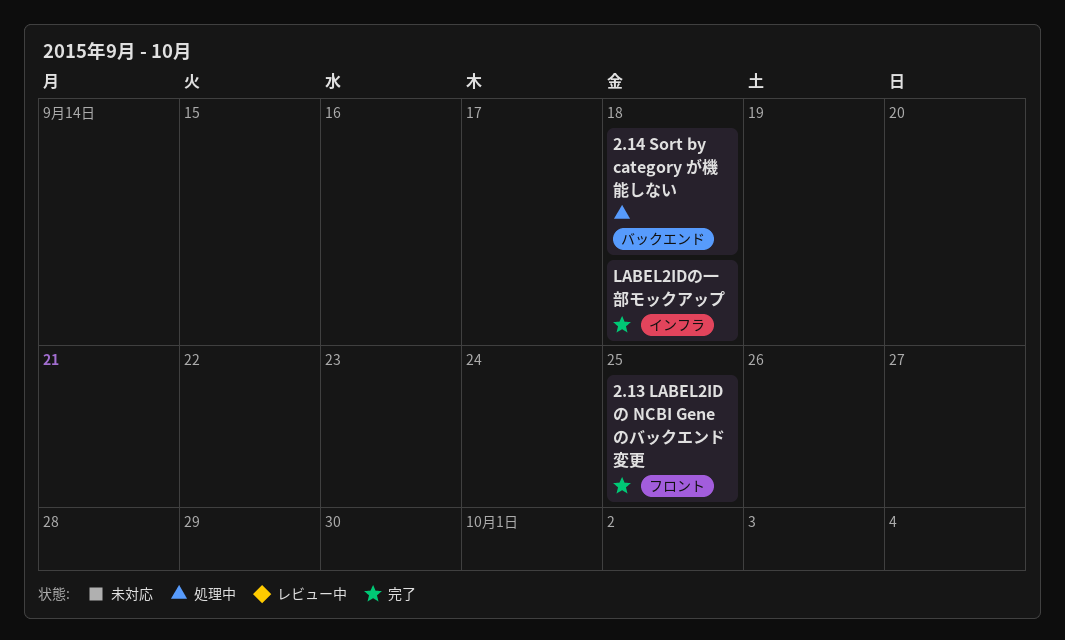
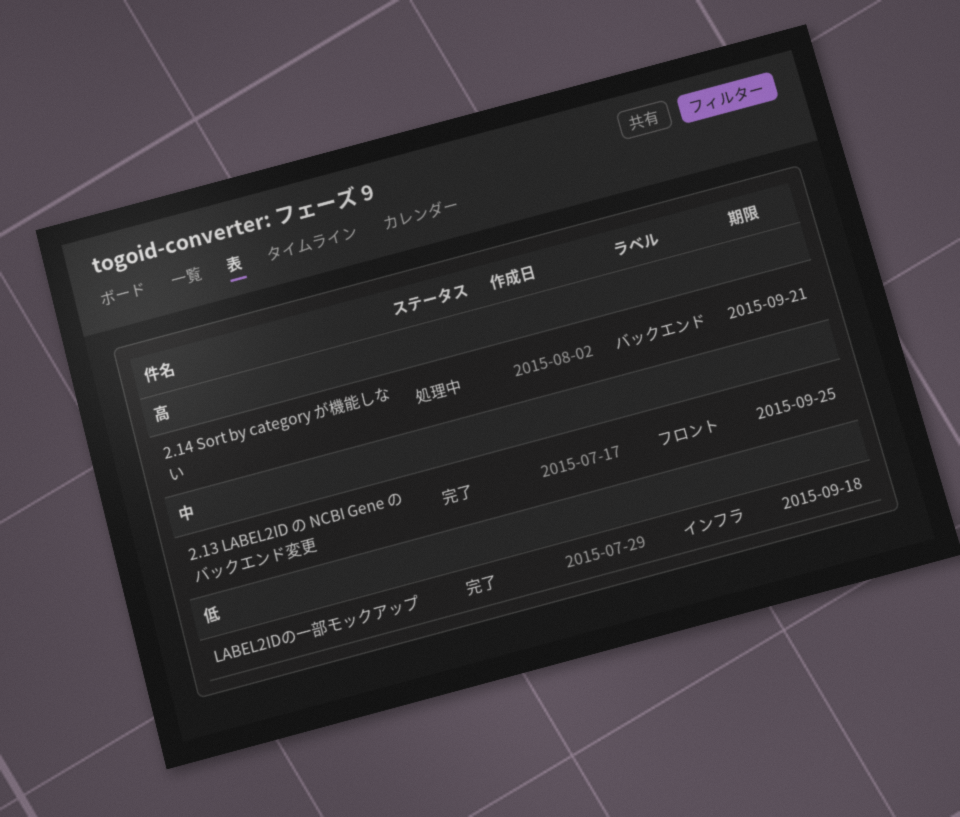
2.14 Sort by category が機能しない, due: Sep 18 -> Sep 21

